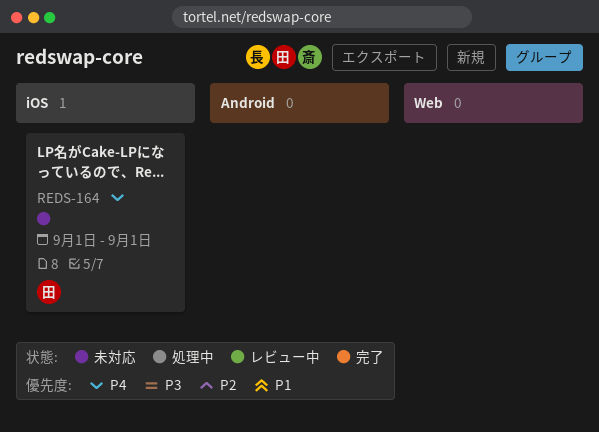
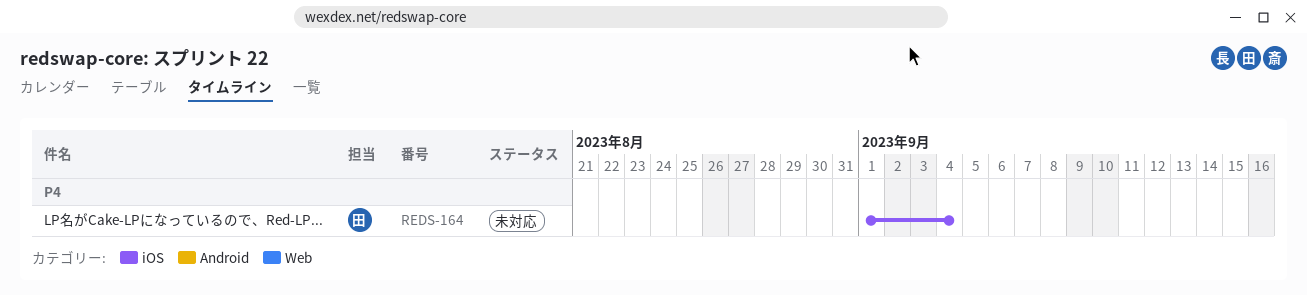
REDS-164, due: Sep 1 -> Sep 4

